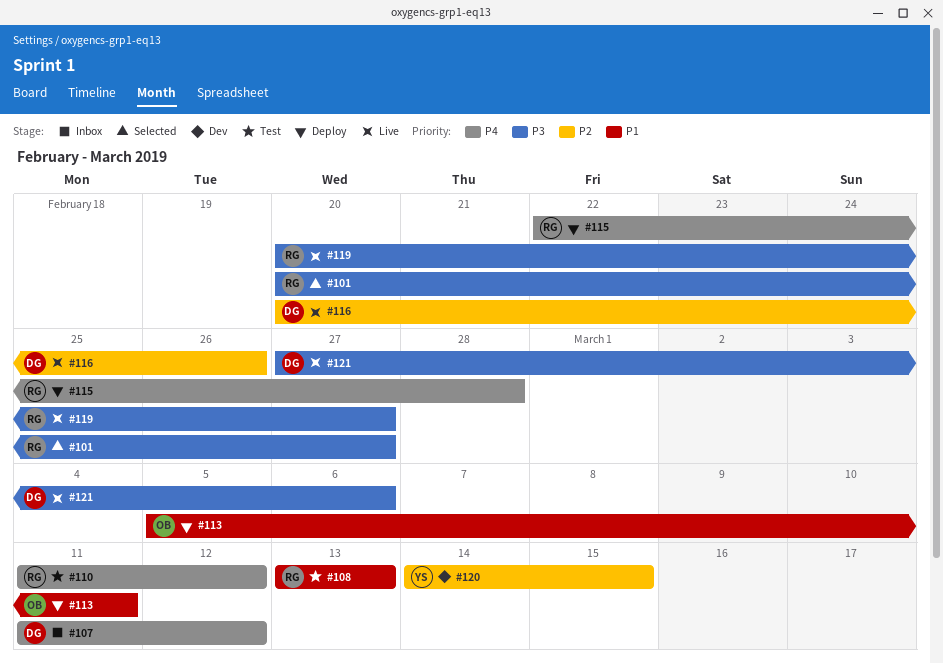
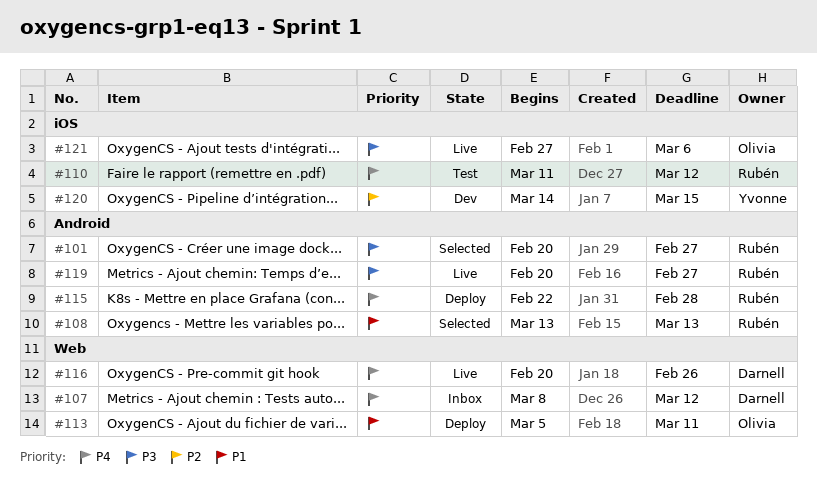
#107, start: Mar 11 -> Mar 8
#108, status: Test -> Selected
#116, priority: P2 -> P4
#121, owner: Darnell -> Olivia

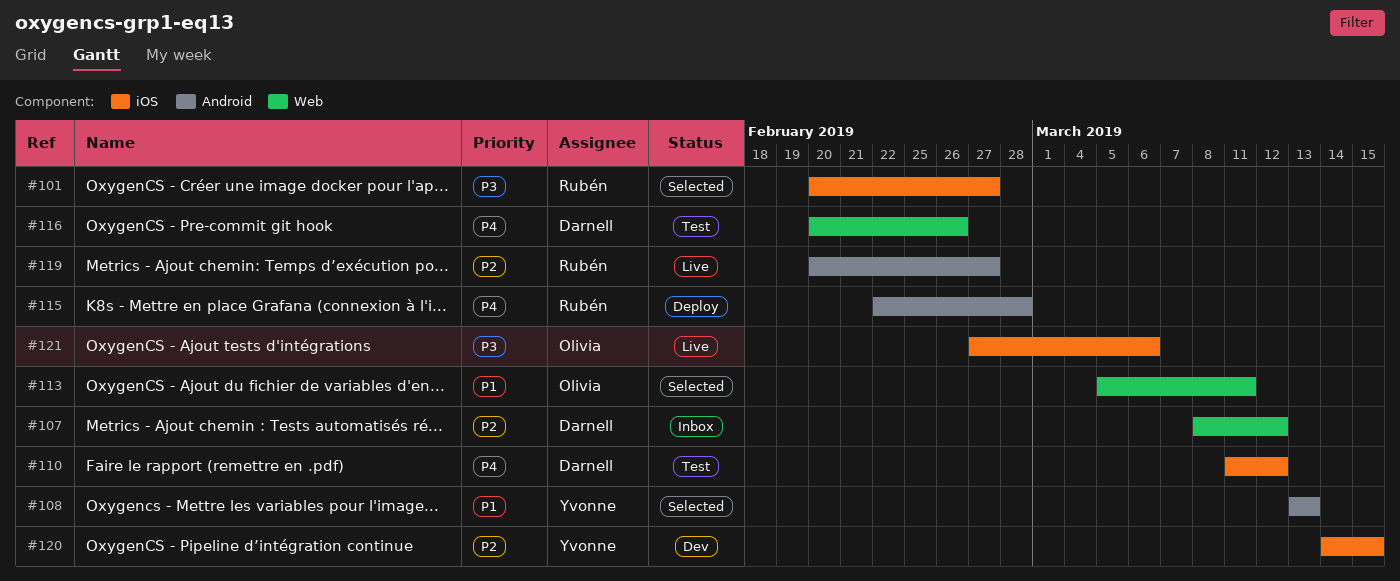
#101, label: Android -> iOS
#107, priority: P4 -> P2
#108, owner: Rubén -> Yvonne
#110, owner: Rubén -> Darnell
#113, status: Deploy -> Selected
#116, status: Live -> Test
#119, priority: P3 -> P2

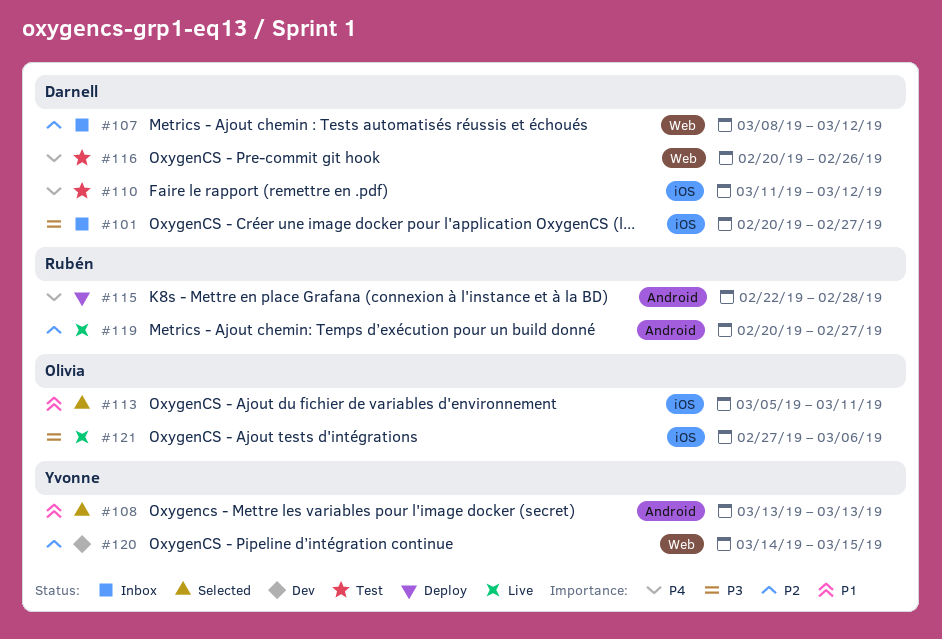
#101, status: Selected -> Inbox
#101, owner: Rubén -> Darnell
#113, label: Web -> iOS
#120, label: iOS -> Web

